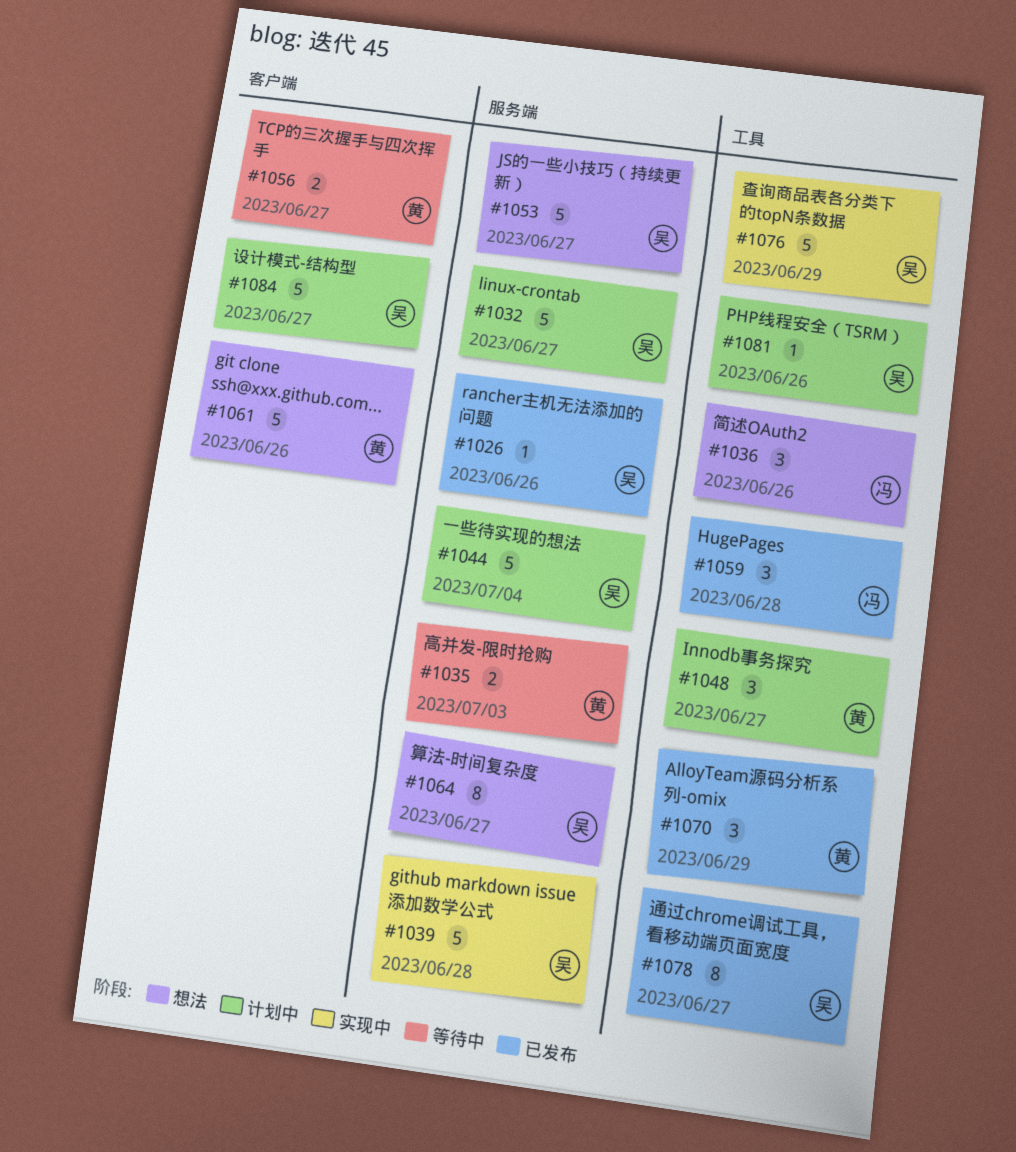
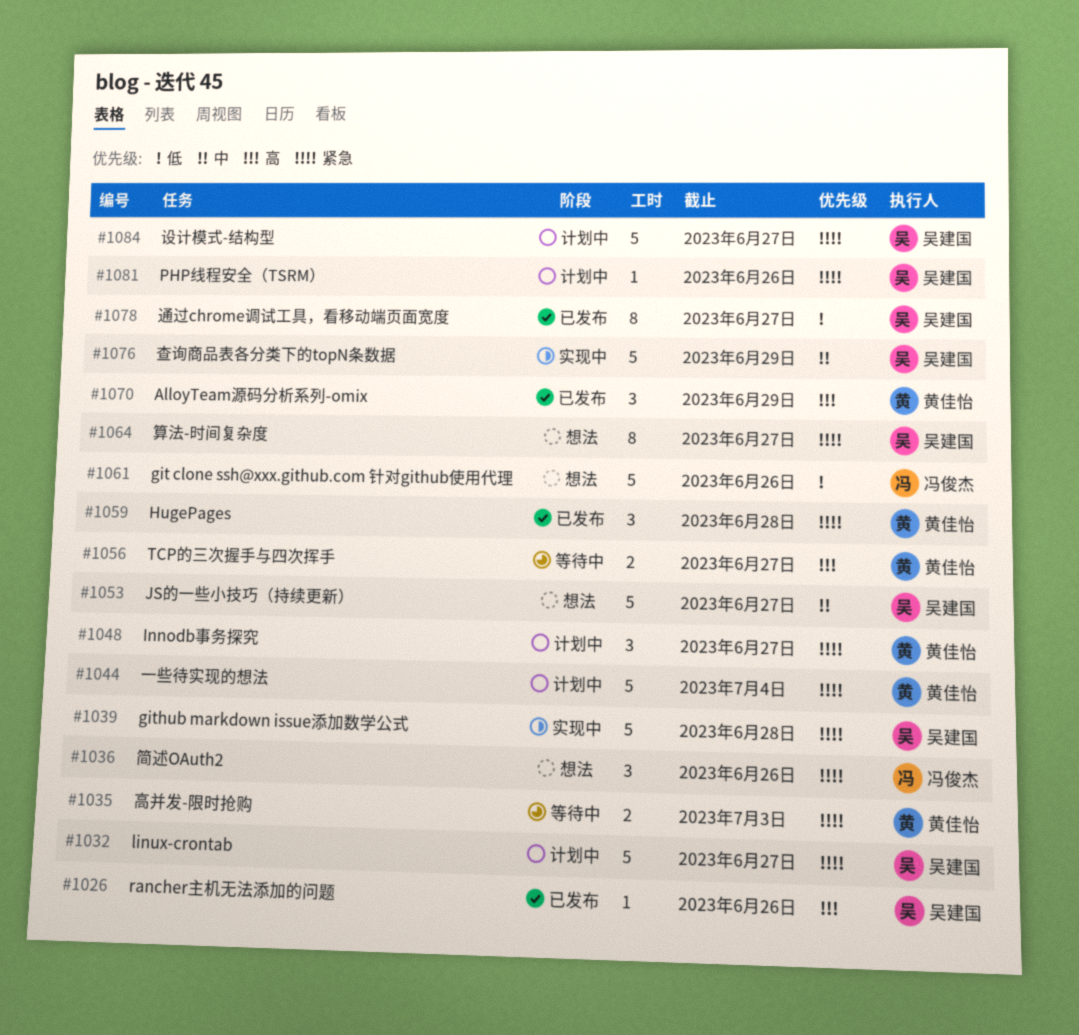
#1044, owner: 吴建国 -> 黄佳怡
#1059, owner: 冯俊杰 -> 黄佳怡
#1061, owner: 黄佳怡 -> 冯俊杰

